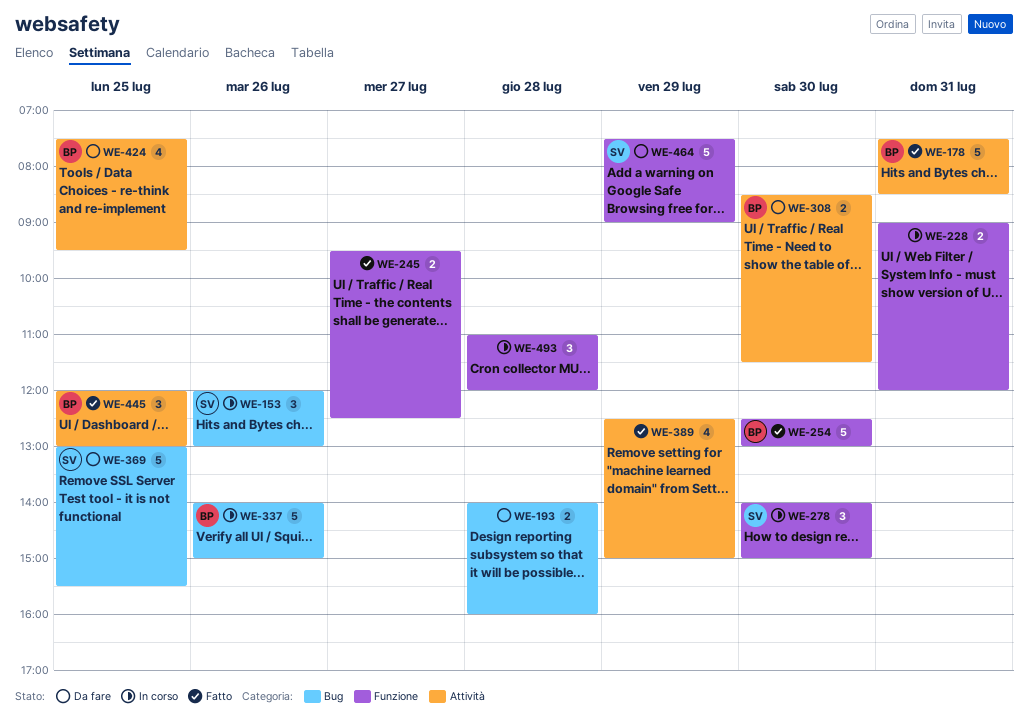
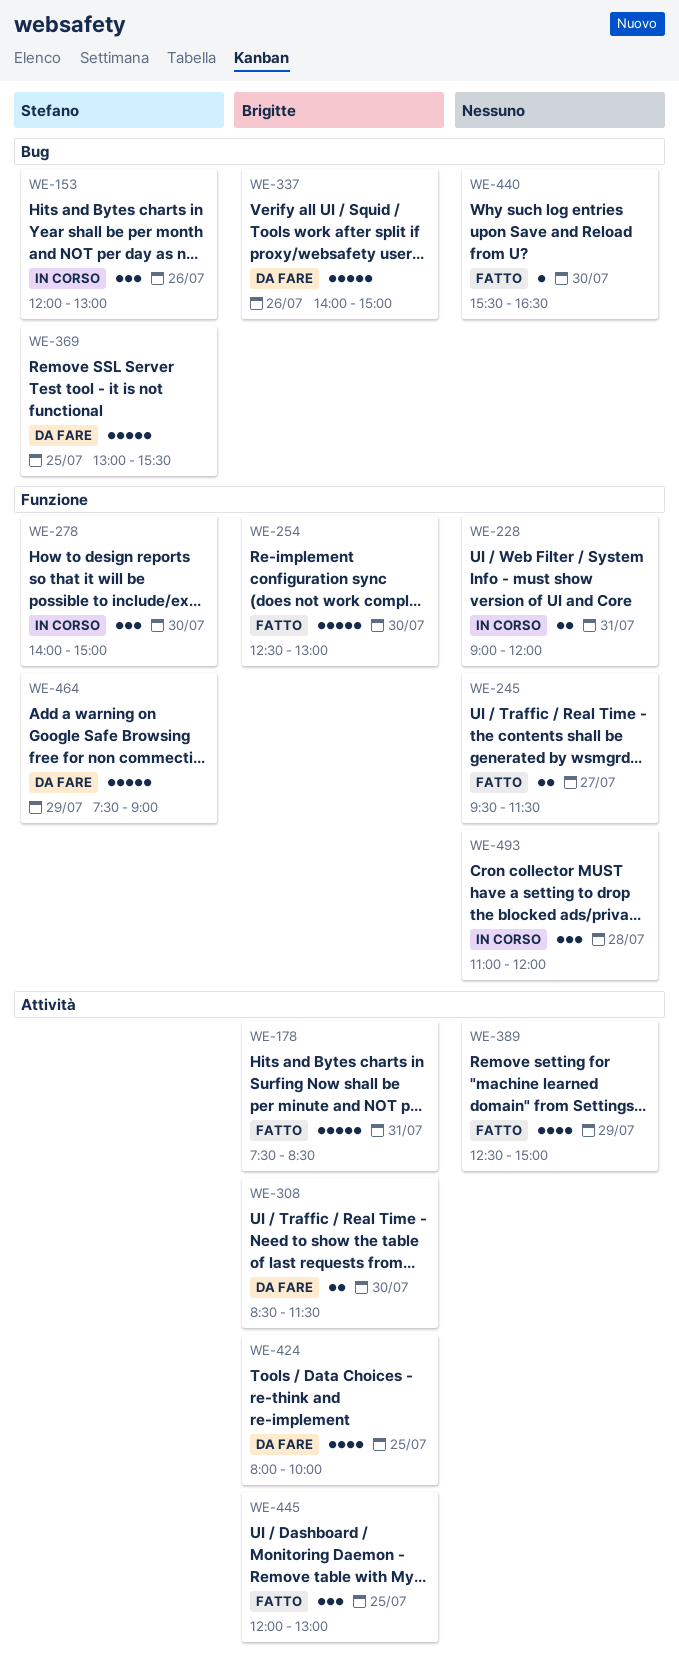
WE-193: present -> none
WE-245, ends: 12:30 -> 11:30
WE-337, status: In corso -> Da fare
WE-424, begins: 07:30 -> 08:00
WE-424, ends: 09:30 -> 10:00
WE-440: none -> present

